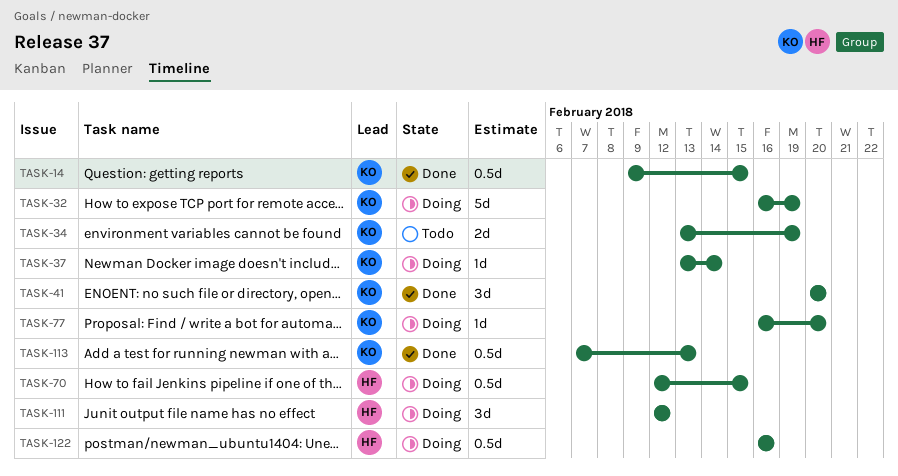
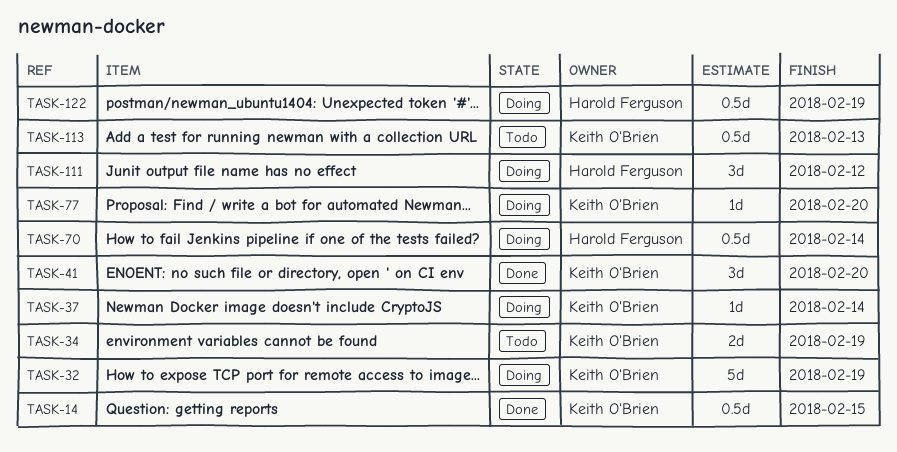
TASK-70, due: Feb 15 -> Feb 14
TASK-113, status: Done -> Todo
TASK-122, due: Feb 16 -> Feb 19

